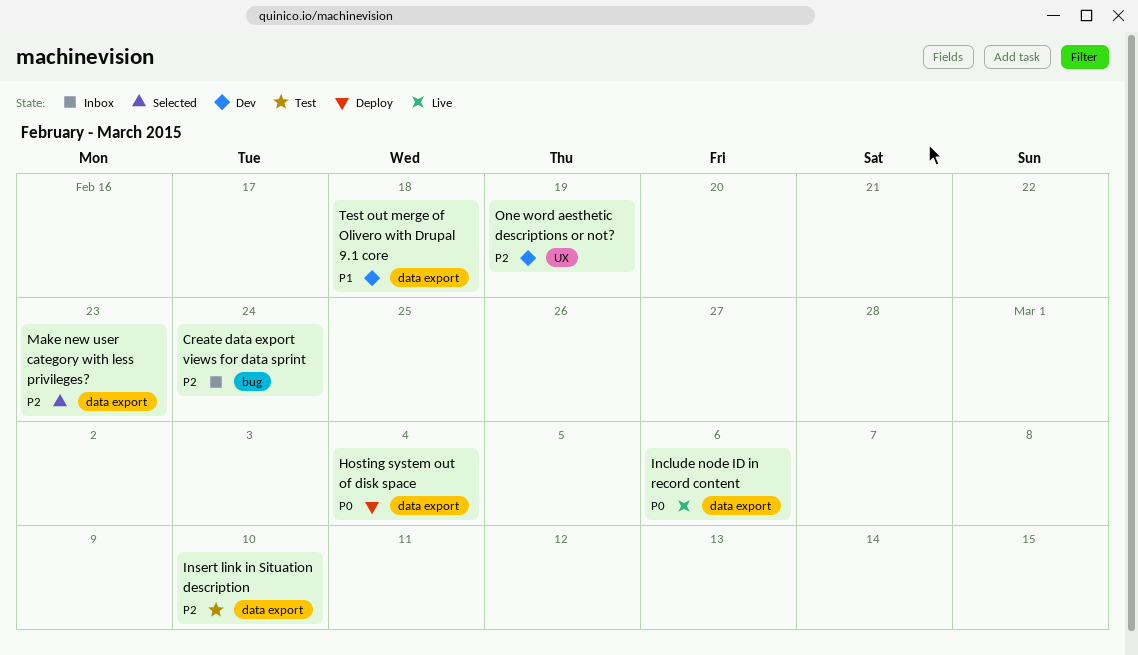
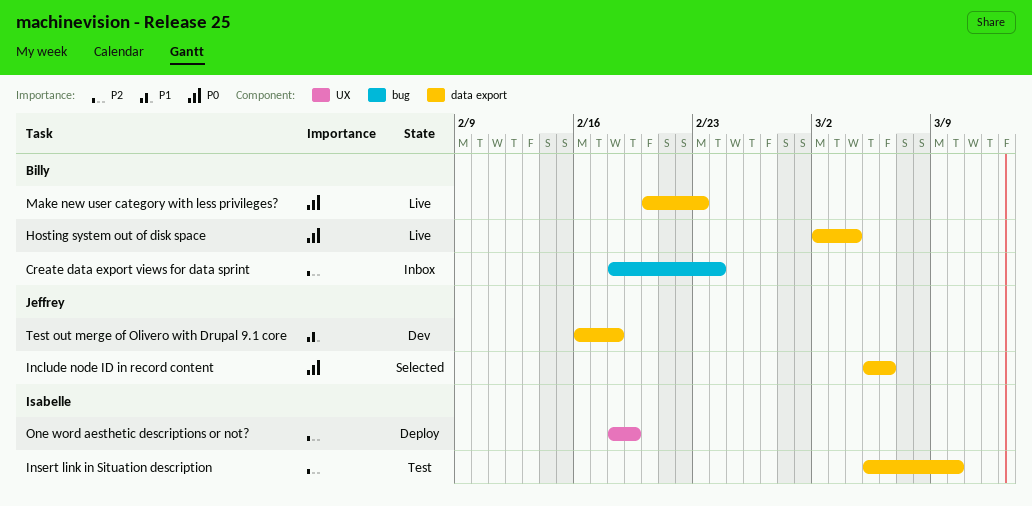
Hosting system out of disk space, status: Deploy -> Live
Include node ID in record content, status: Live -> Selected
Make new user category with less privileges?, status: Selected -> Live
Make new user category with less privileges?, priority: P2 -> P0
One word aesthetic descriptions or not?, status: Dev -> Deploy

